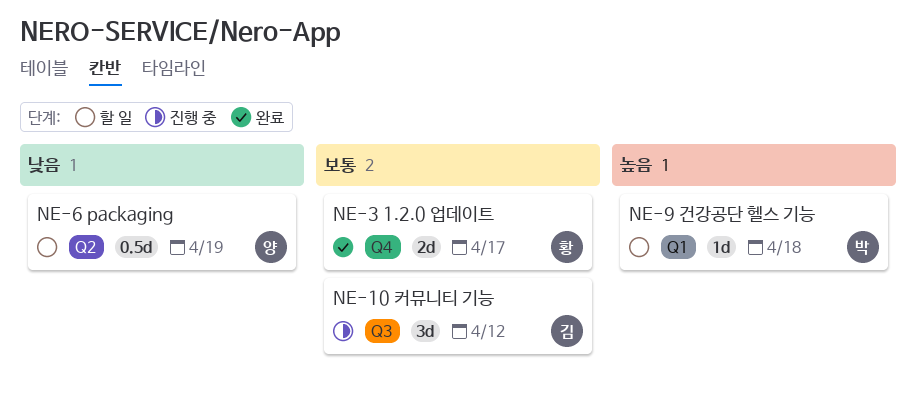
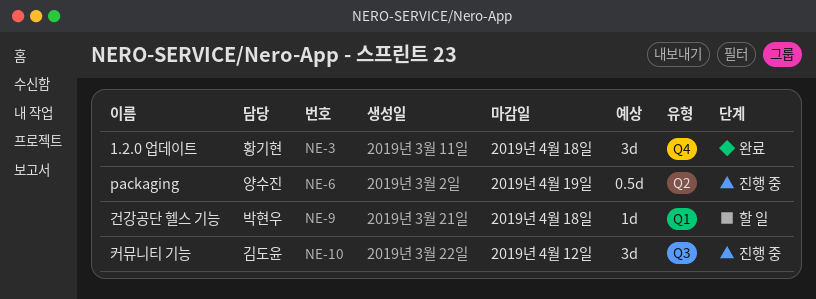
NE-3, estimate: 2d -> 3d
NE-3, due: Apr 17 -> Apr 18
NE-6, status: 할 일 -> 진행 중

